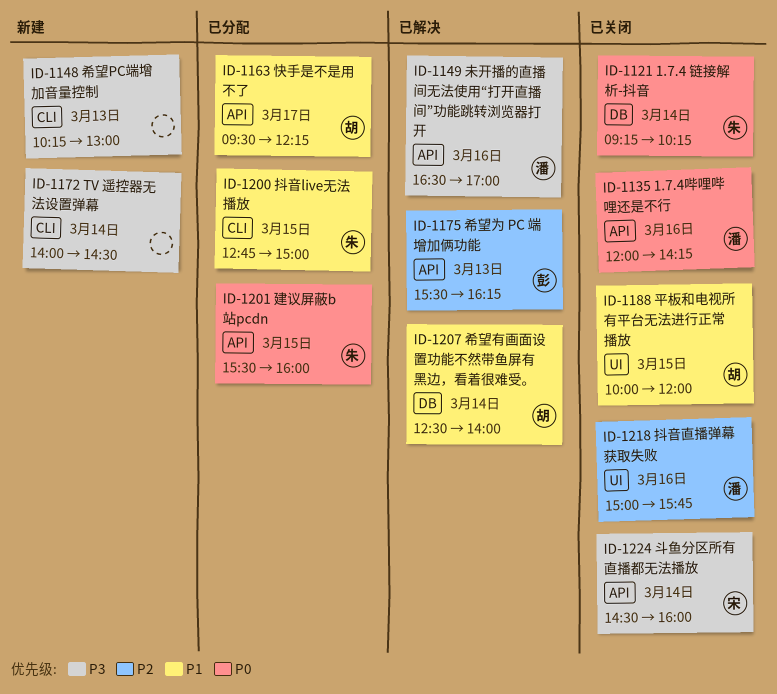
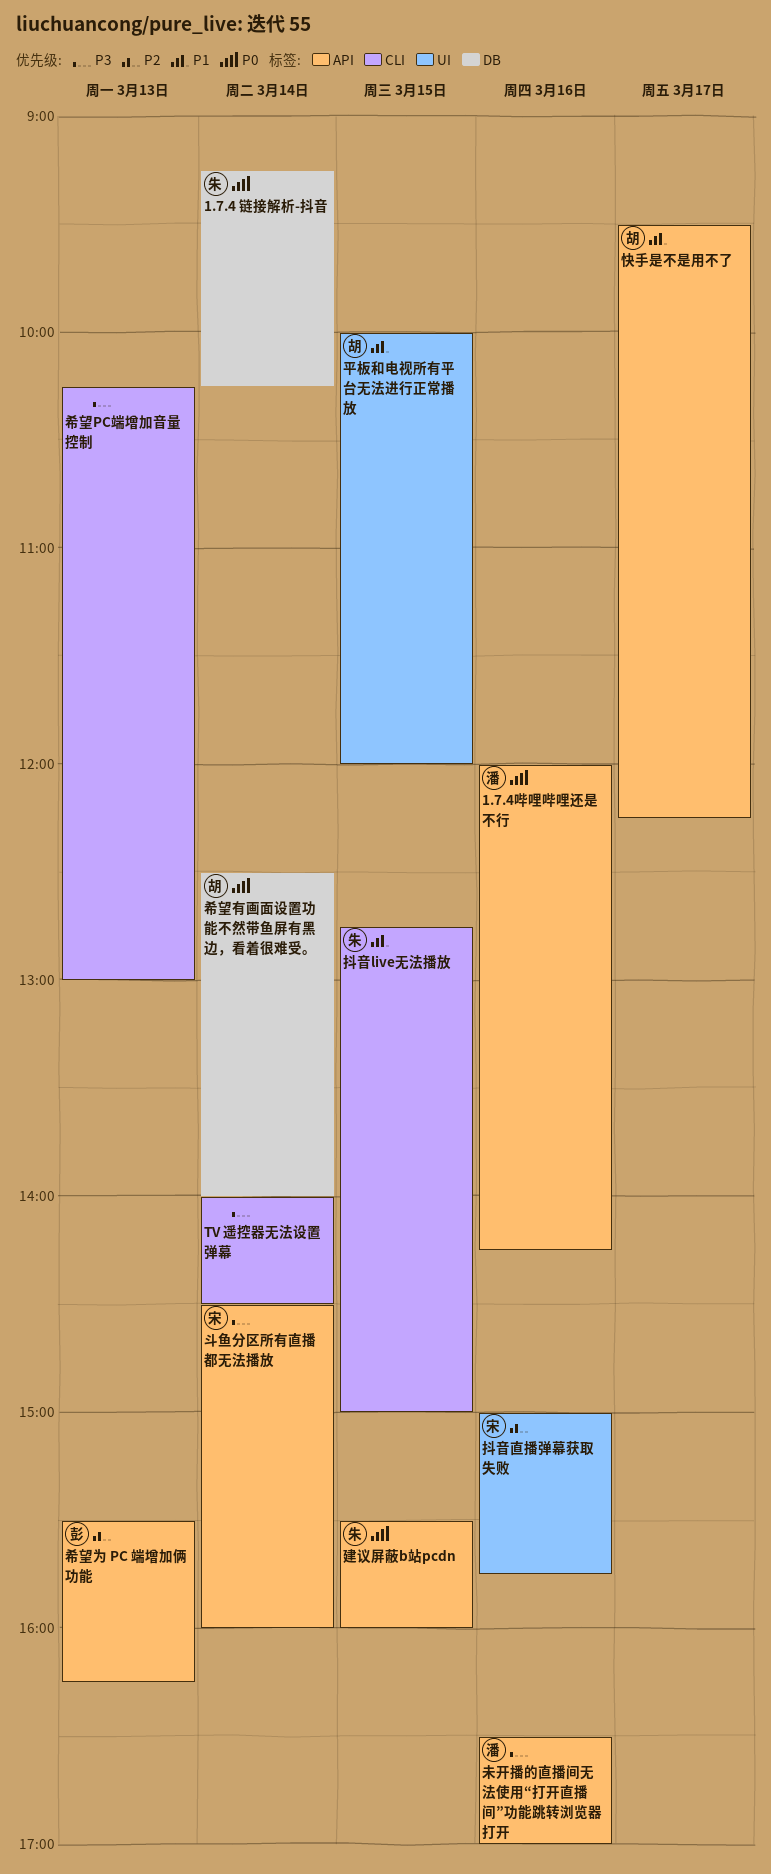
希望有画面设置功能不然带鱼屏有黑边，看着很难受。, priority: P1 -> P0
抖音直播弹幕获取失败, owner: 潘 -> 宋

